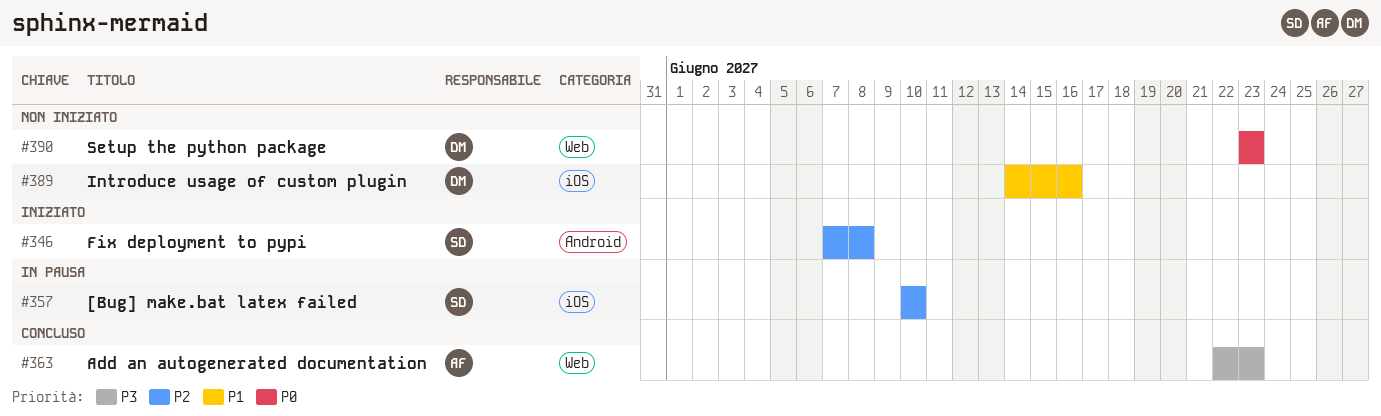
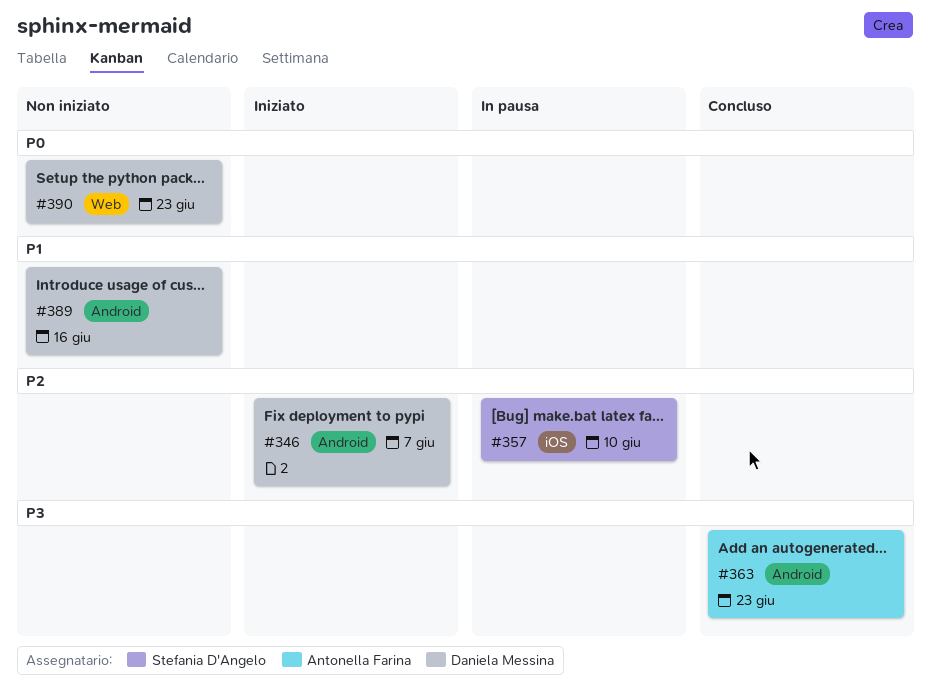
#346, owner: Stefania D'Angelo -> Daniela Messina
#346, due: Jun 8 -> Jun 7
#363, label: Web -> Android
#389, label: iOS -> Android

